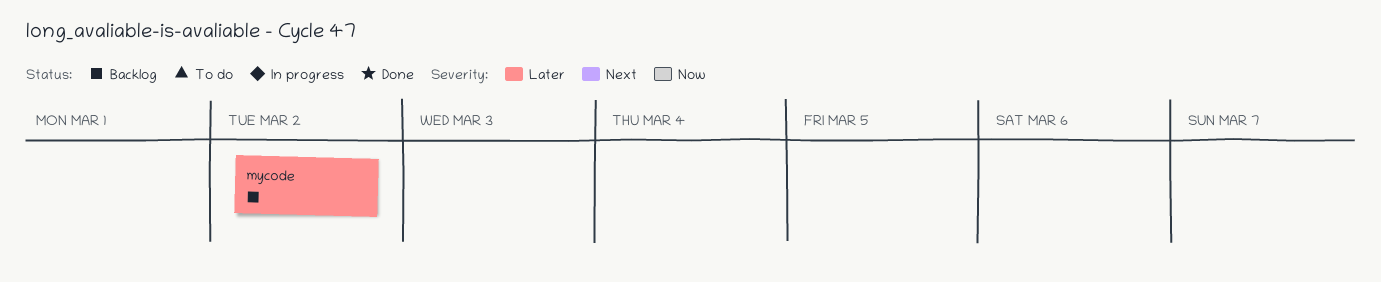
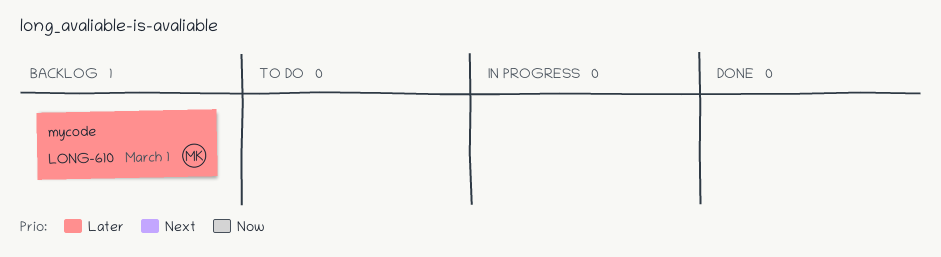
mycode, due: Mar 2 -> Mar 1

